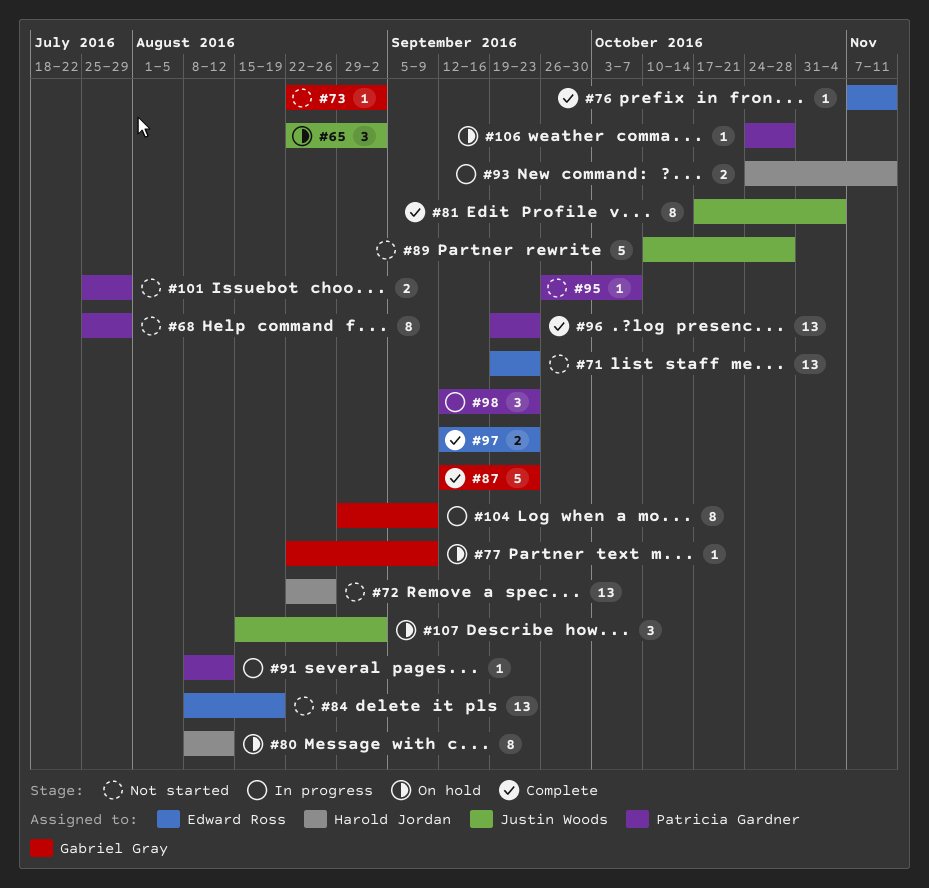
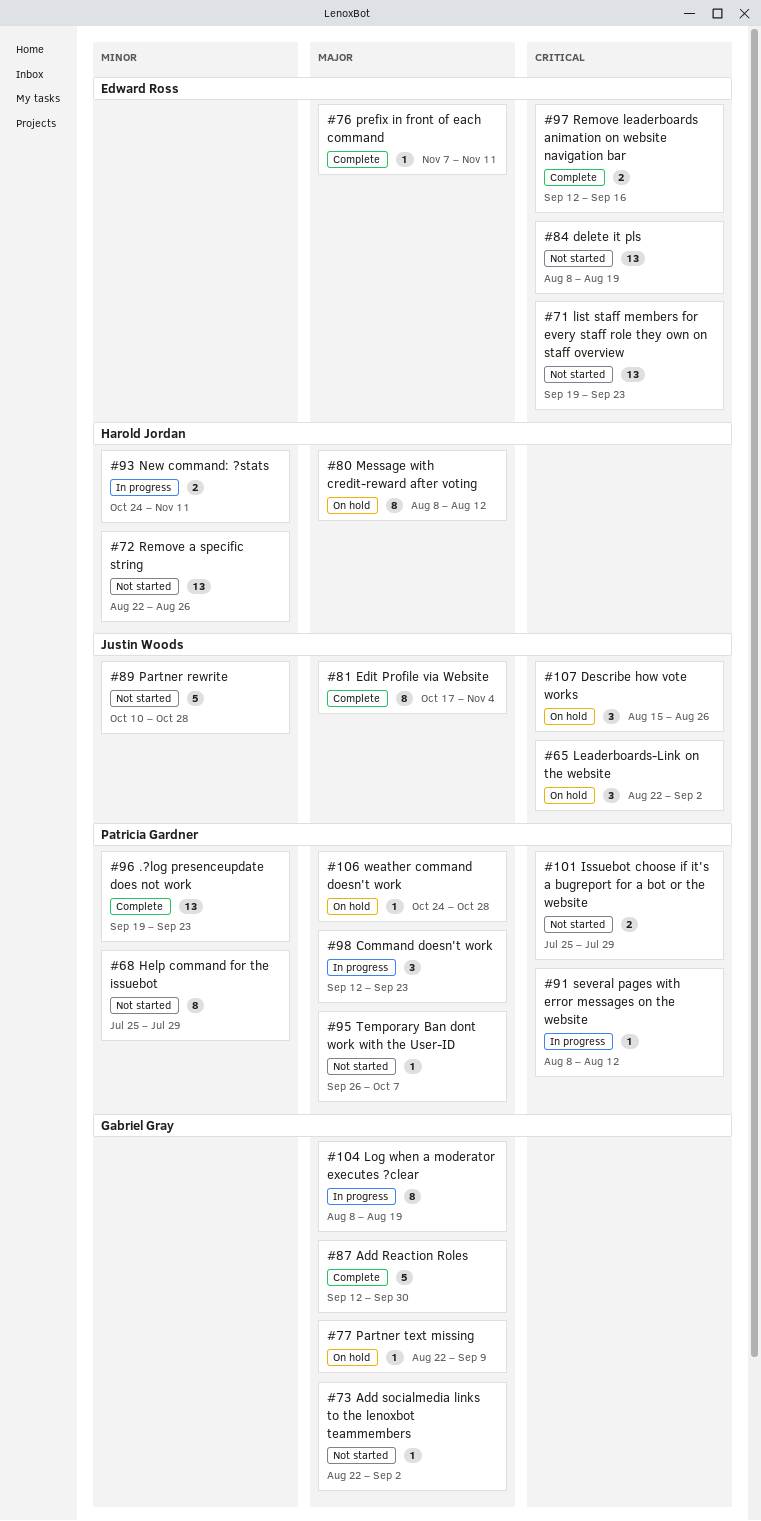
#87, due: Sep 23 -> Sep 30
#97, due: Sep 23 -> Sep 16
#104, start: Aug 29 -> Aug 8
#104, due: Sep 9 -> Aug 19
#107, due: Sep 2 -> Aug 26

